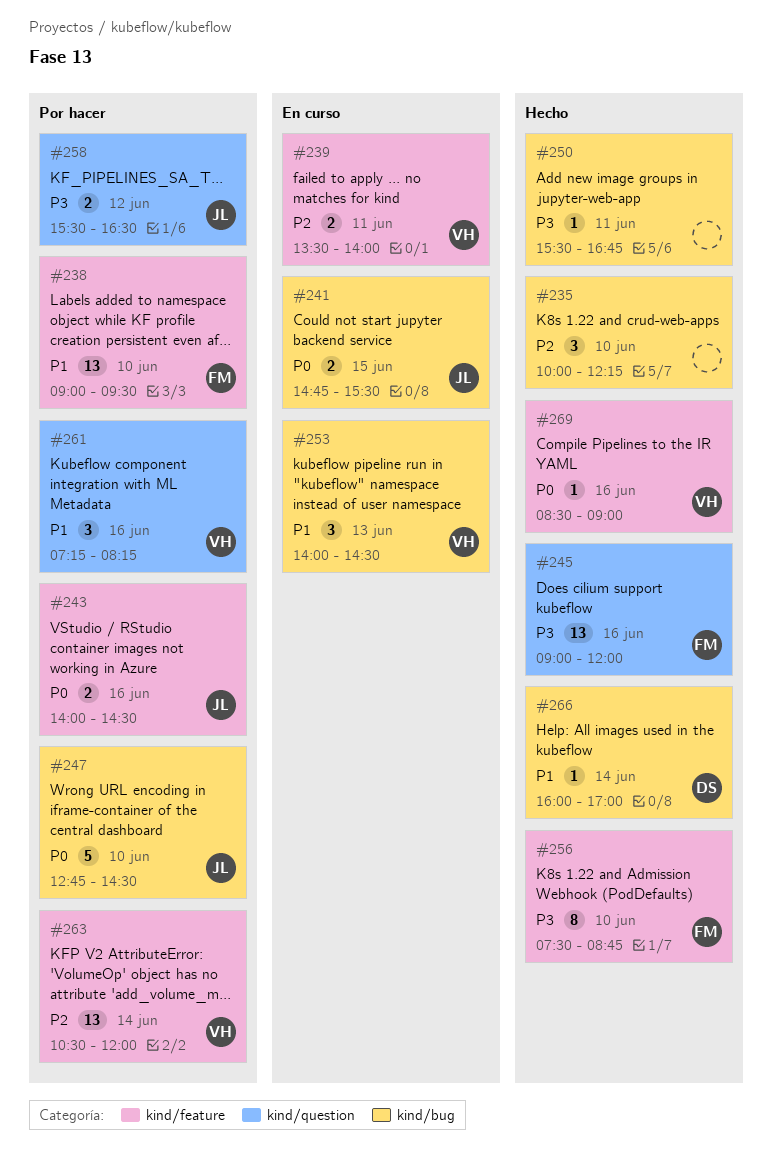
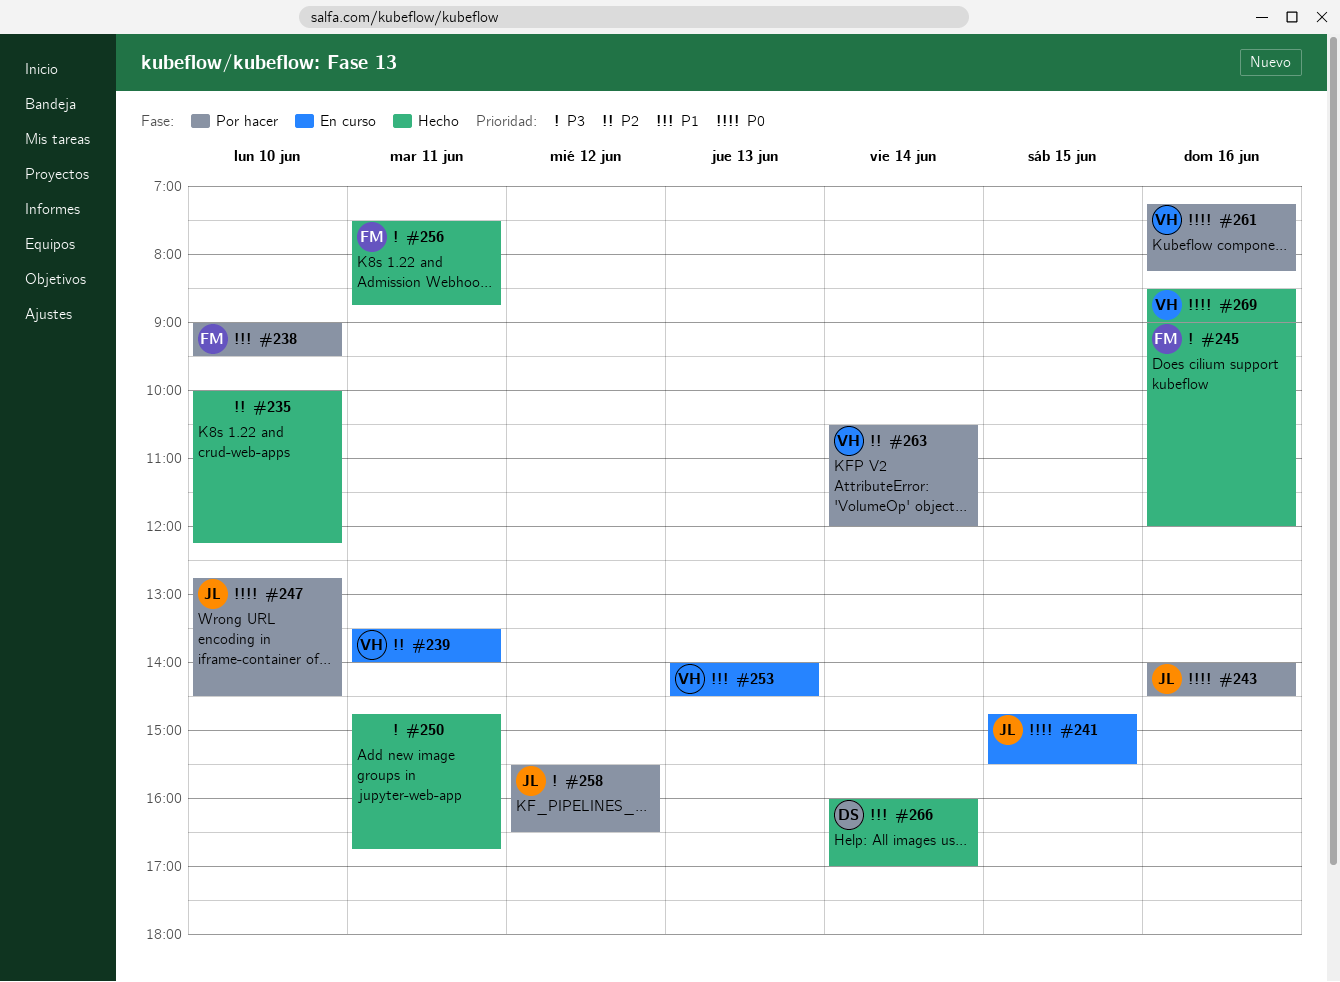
#250, begins: 15:30 -> 14:45
#256, day: Jun 10 -> Jun 11
#261, priority: P1 -> P0

